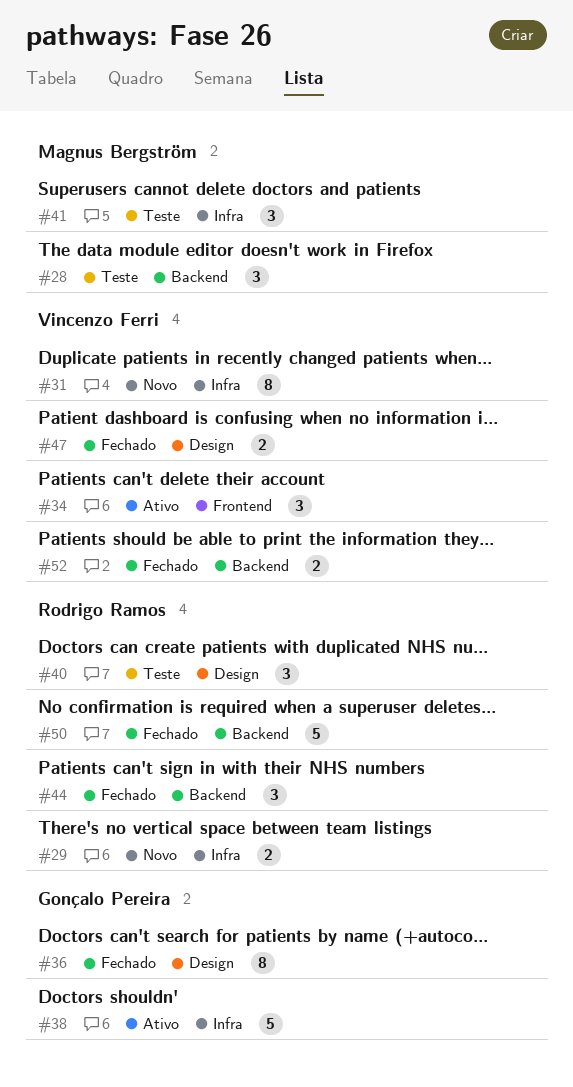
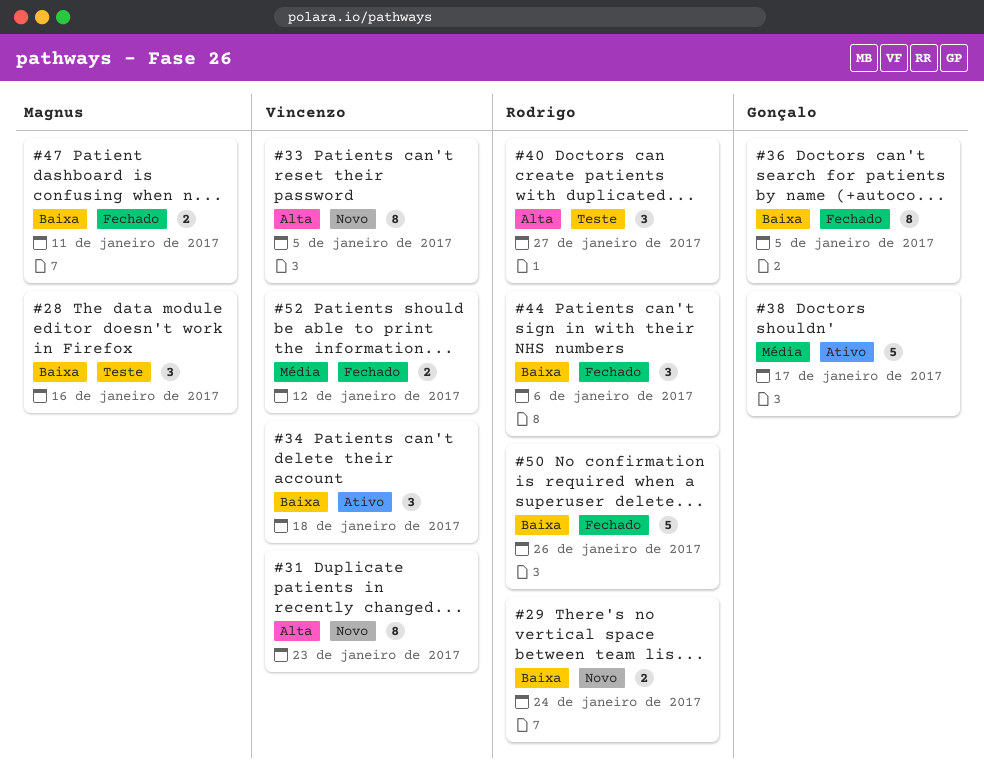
#33: none -> present
#41: present -> none
#47, owner: Vincenzo Ferri -> Magnus Bergström

